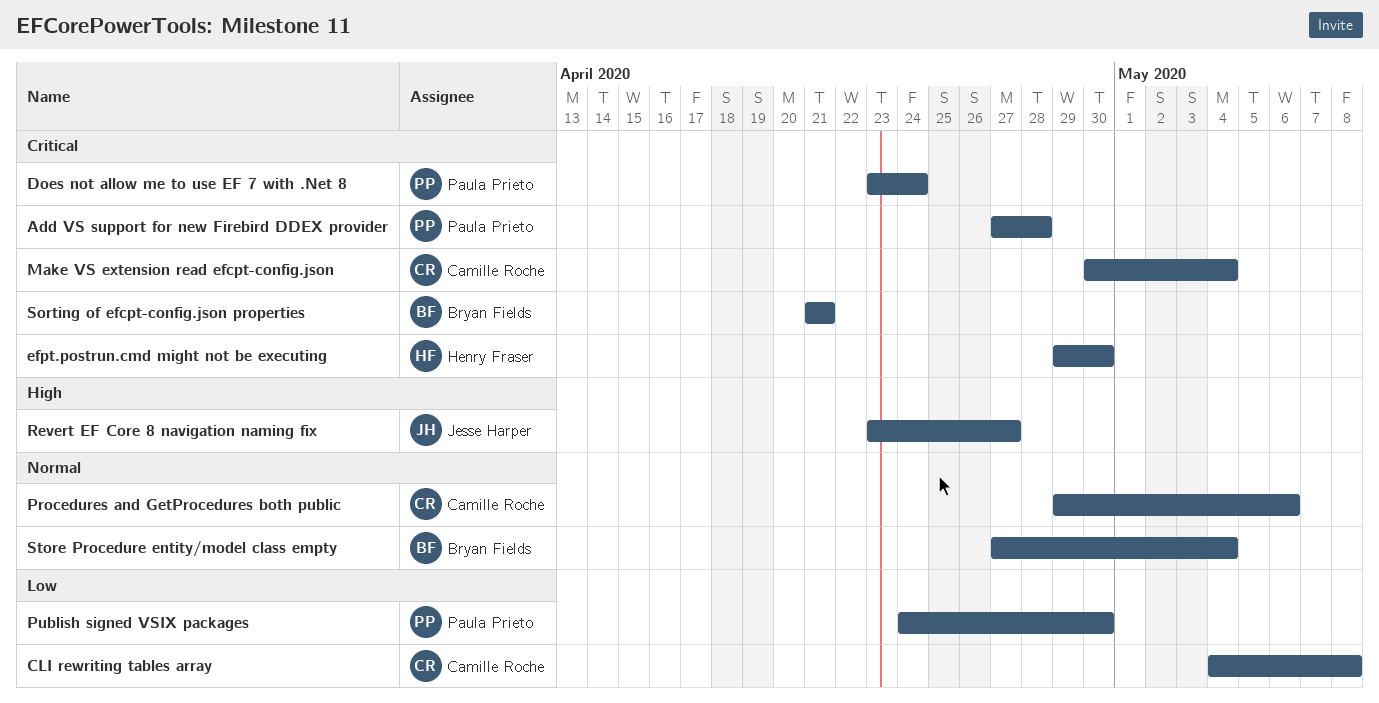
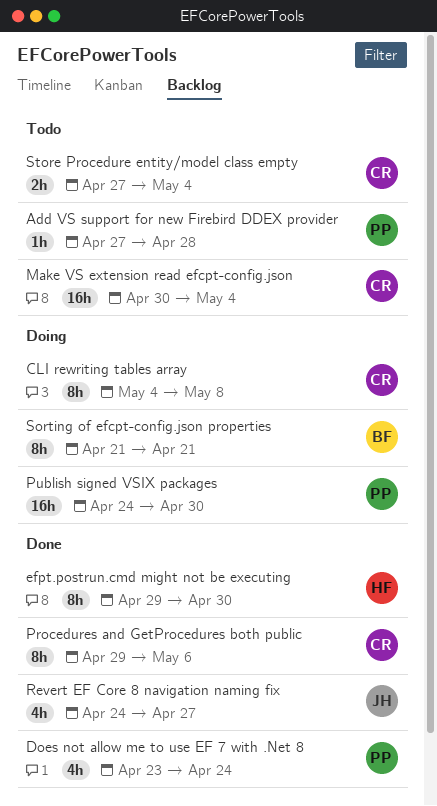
Revert EF Core 8 navigation naming fix, start: Apr 23 -> Apr 24
Store Procedure entity/model class empty, owner: Bryan Fields -> Camille Roche

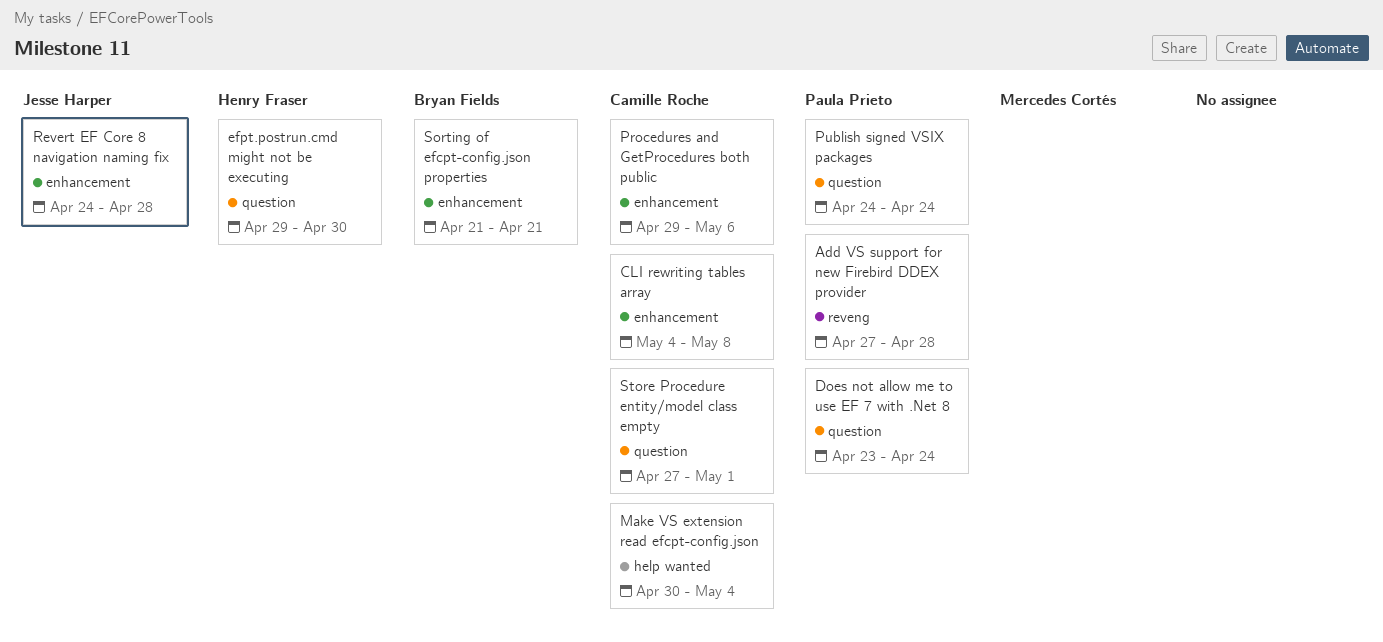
Publish signed VSIX packages, due: Apr 30 -> Apr 24
Revert EF Core 8 navigation naming fix, due: Apr 27 -> Apr 28
Store Procedure entity/model class empty, due: May 4 -> May 1

